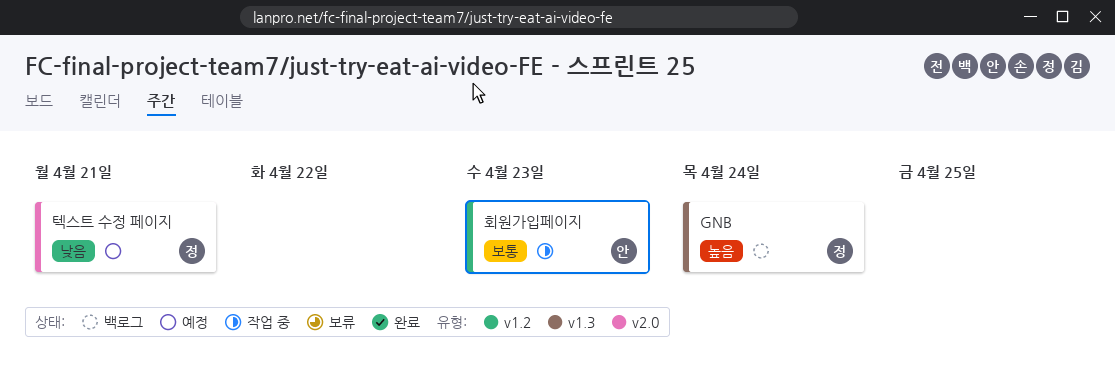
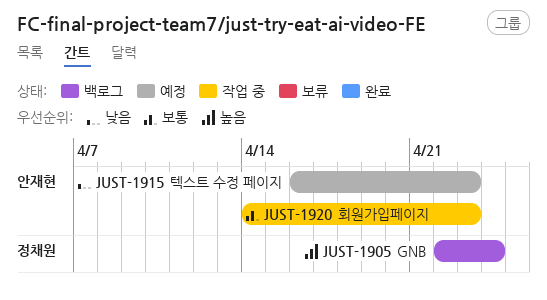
텍스트 수정 페이지, owner: 정채원 -> 안재현
텍스트 수정 페이지, due: Apr 21 -> Apr 23

